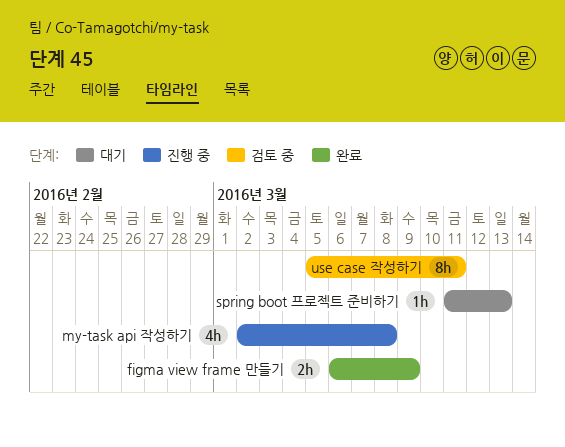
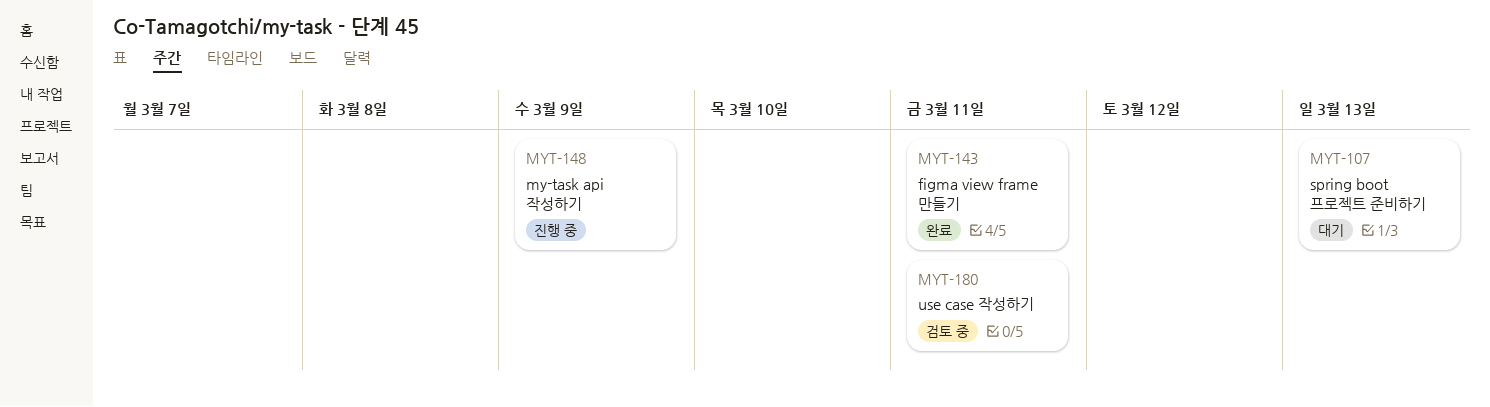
figma view frame 만들기, due: Mar 9 -> Mar 11
my-task api 작성하기, due: Mar 8 -> Mar 9

